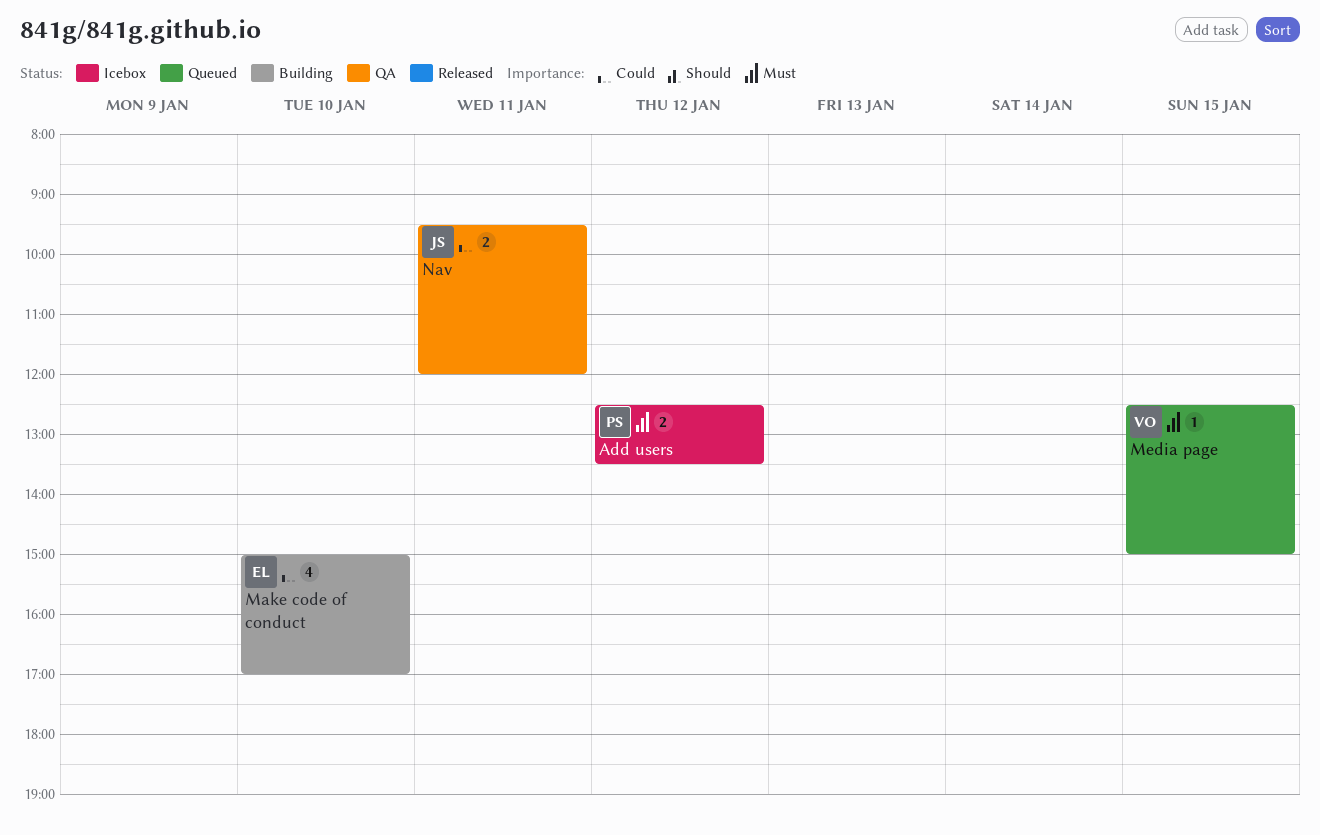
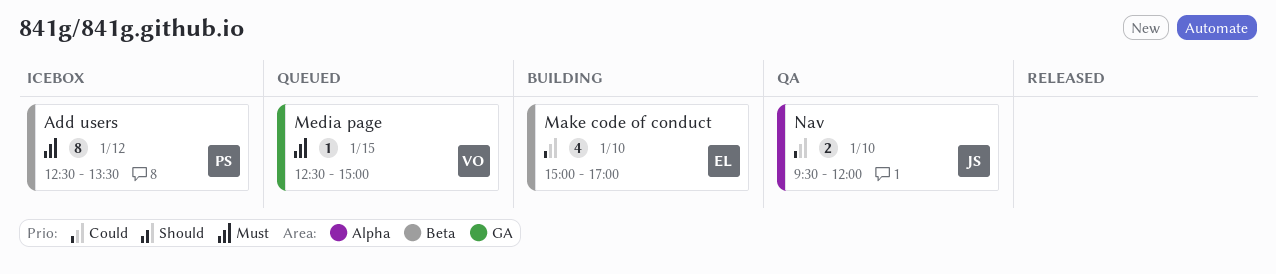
Add users, estimate: 2 -> 8
Nav, day: Jan 11 -> Jan 10

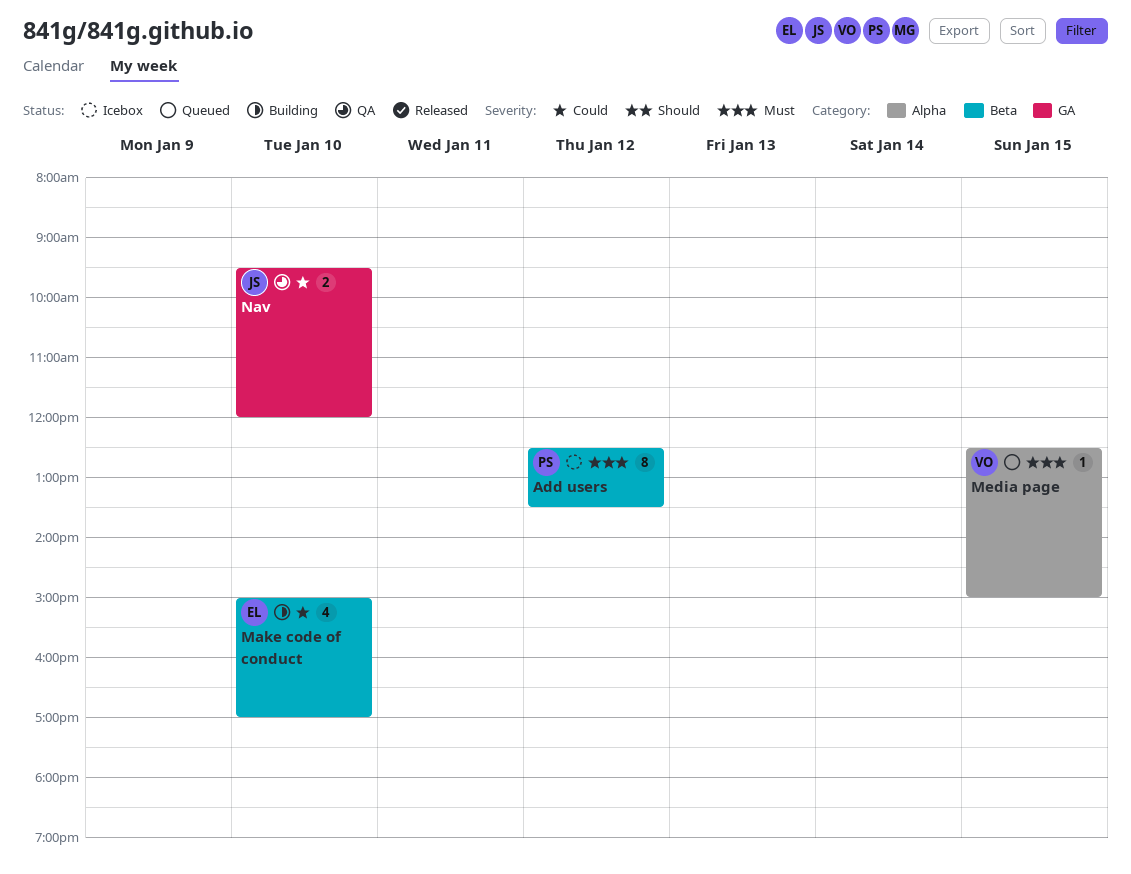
Media page, label: GA -> Alpha
Nav, label: Alpha -> GA

